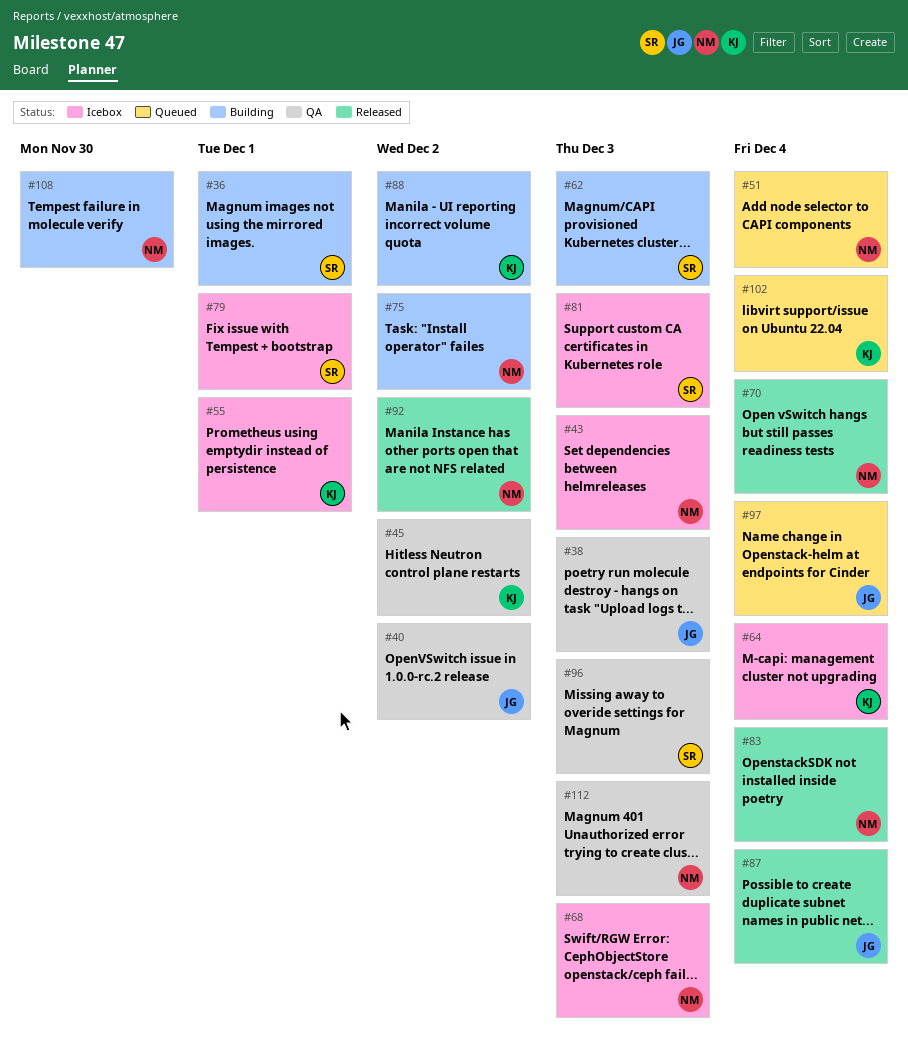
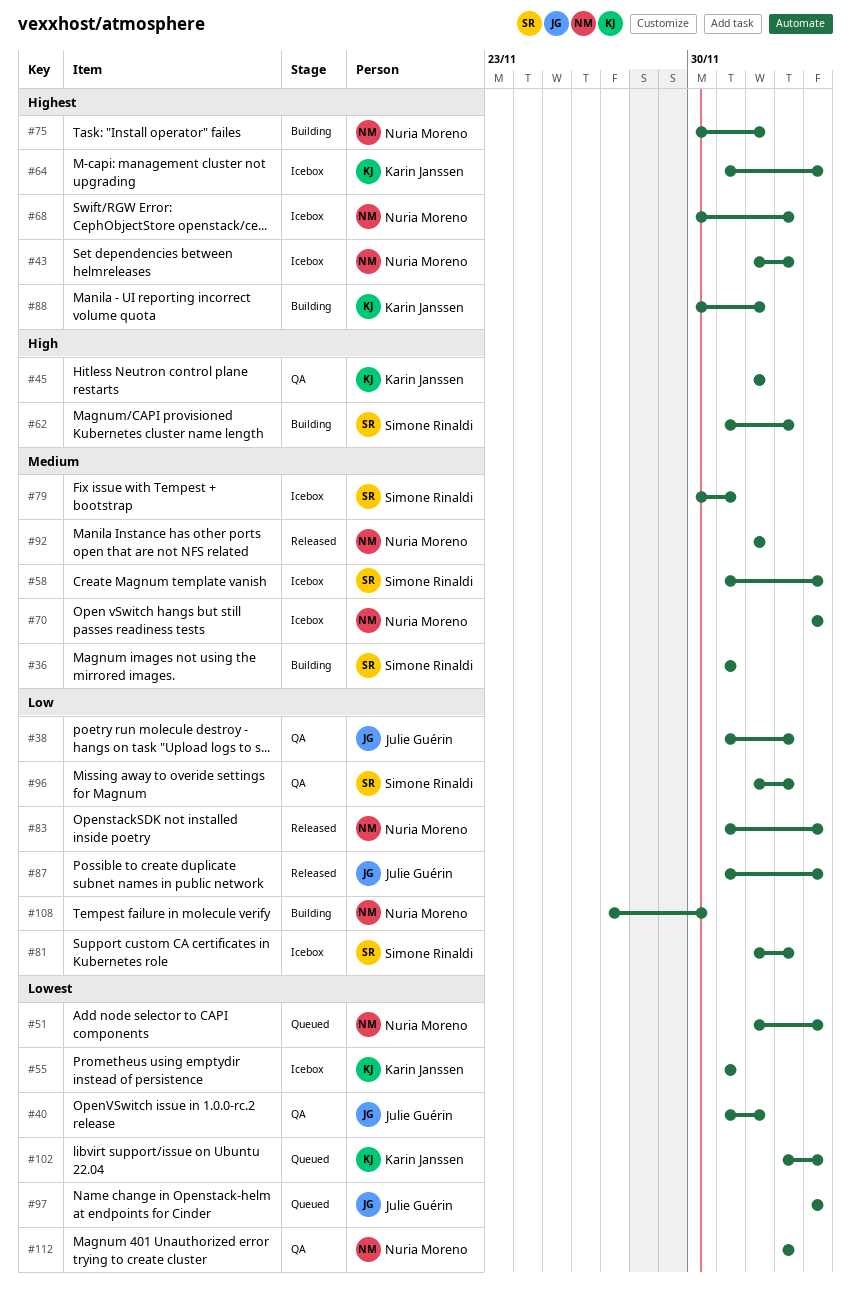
#58: none -> present
#70, status: Released -> Icebox

